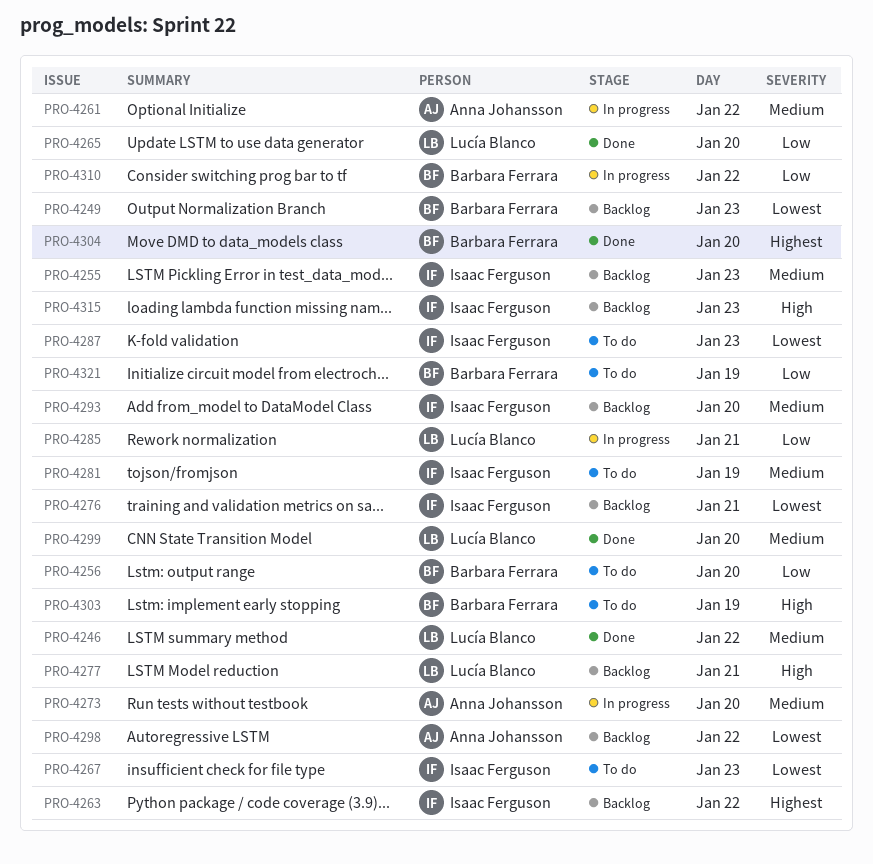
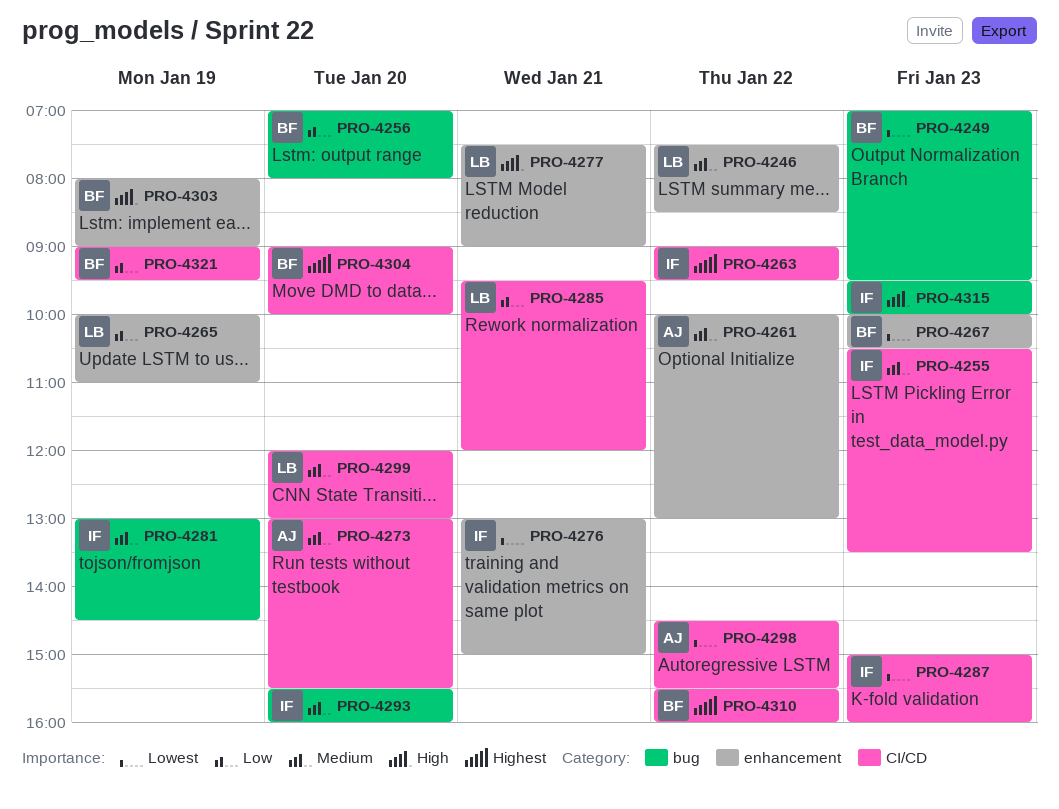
PRO-4265, day: Jan 20 -> Jan 19
PRO-4267, owner: Isaac Ferguson -> Barbara Ferrara
PRO-4310, priority: Low -> Highest

